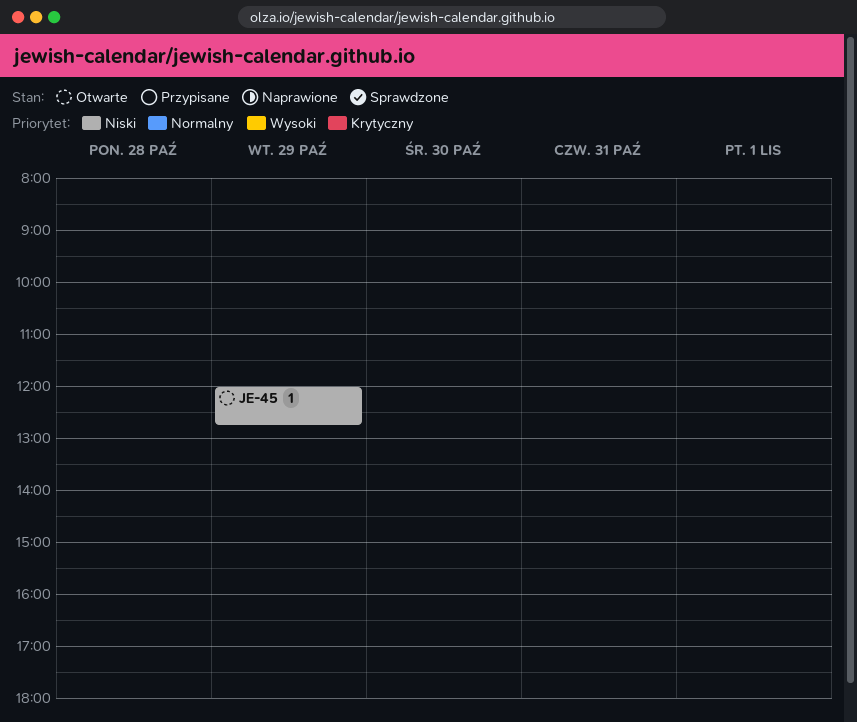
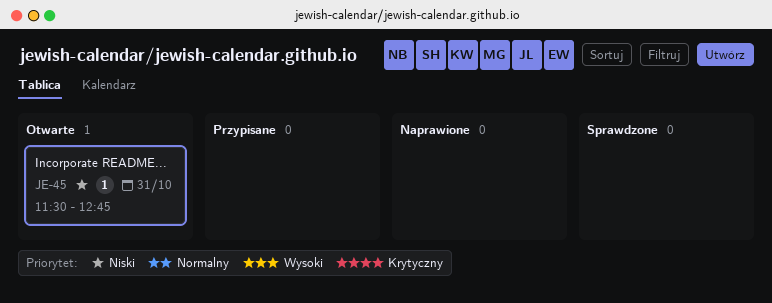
JE-45, day: Oct 29 -> Oct 31
JE-45, begins: 12:00 -> 11:30

